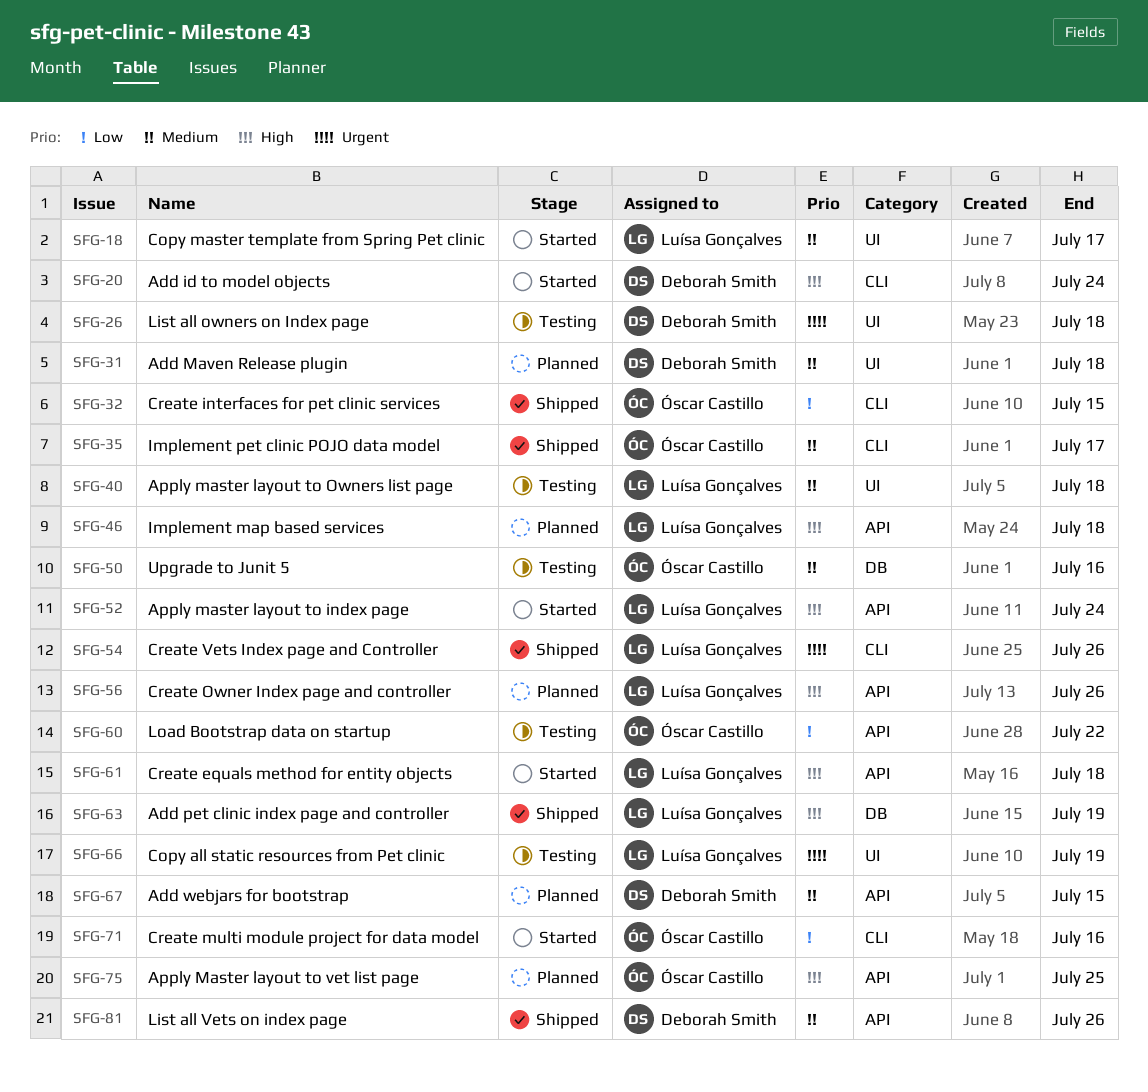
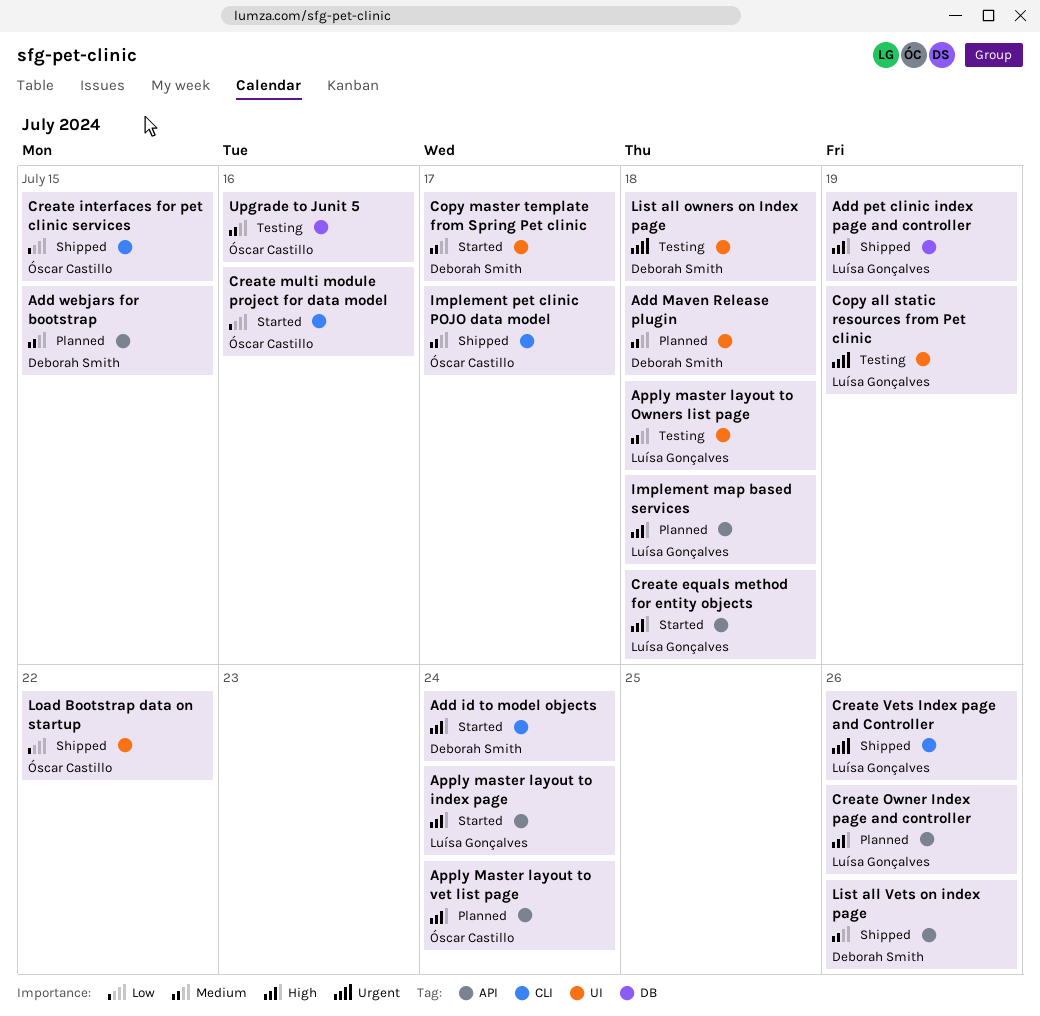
Apply Master layout to vet list page, due: Jul 25 -> Jul 24
Copy master template from Spring Pet clinic, owner: Luísa Gonçalves -> Deborah Smith
Load Bootstrap data on startup, status: Testing -> Shipped
Load Bootstrap data on startup, label: API -> UI

